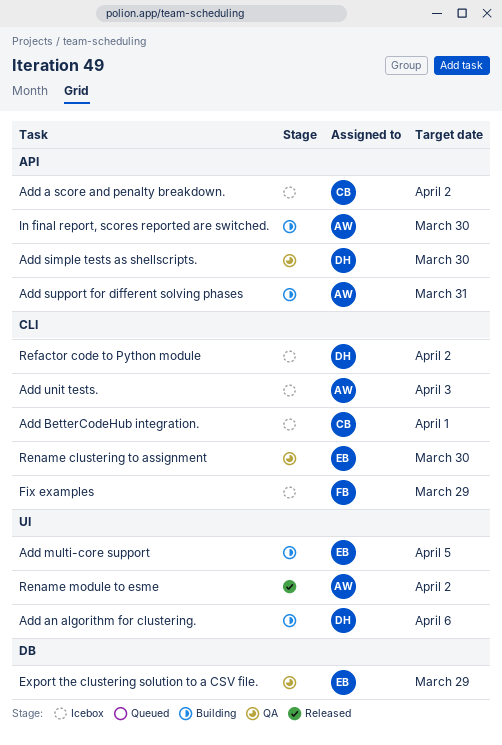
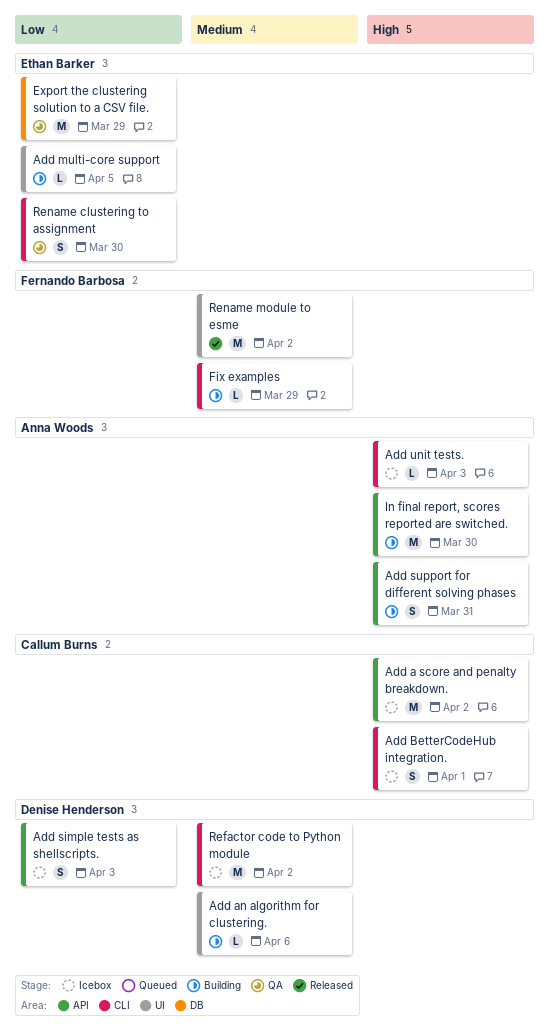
Add simple tests as shellscripts., status: QA -> Icebox
Add simple tests as shellscripts., due: Mar 30 -> Apr 3
Fix examples, status: Icebox -> Building
Rename module to esme, owner: Anna Woods -> Fernando Barbosa

